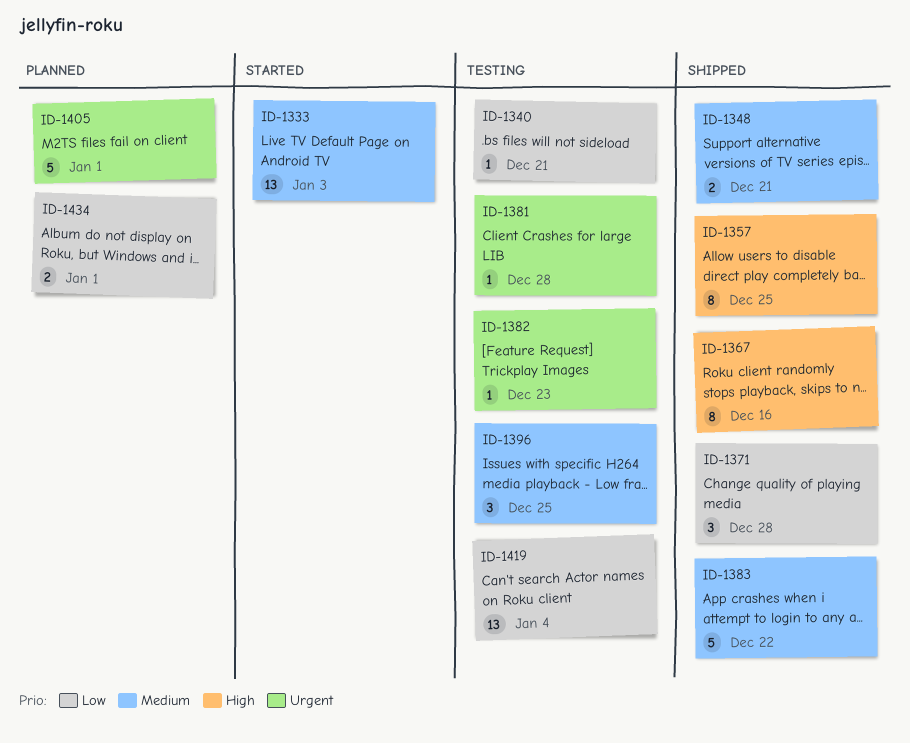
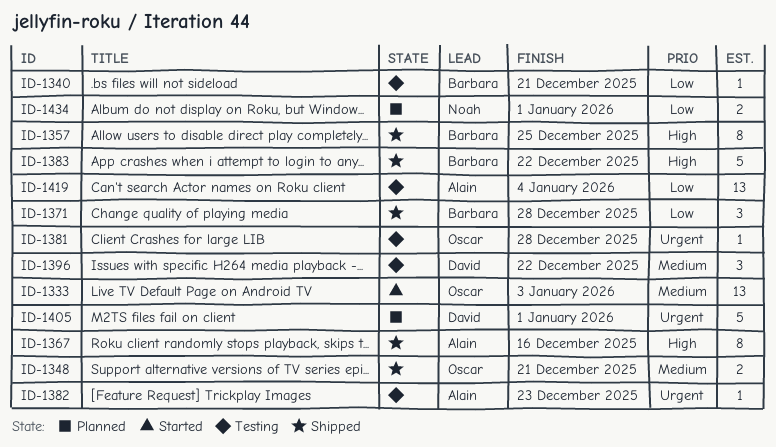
ID-1383, priority: Medium -> High
ID-1396, due: Dec 25 -> Dec 22

